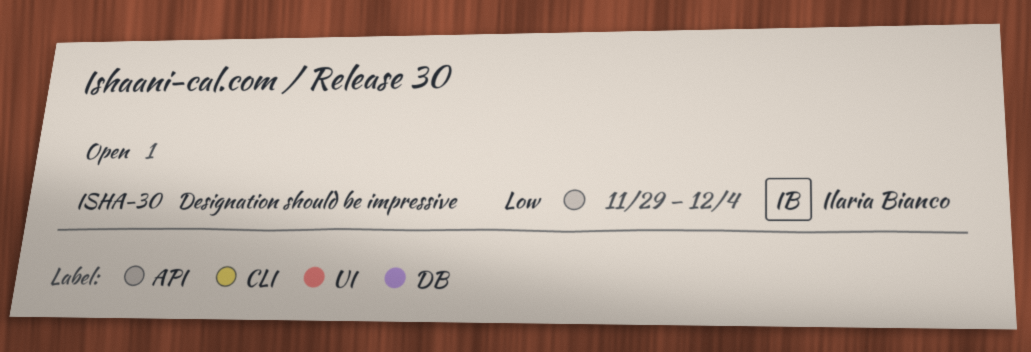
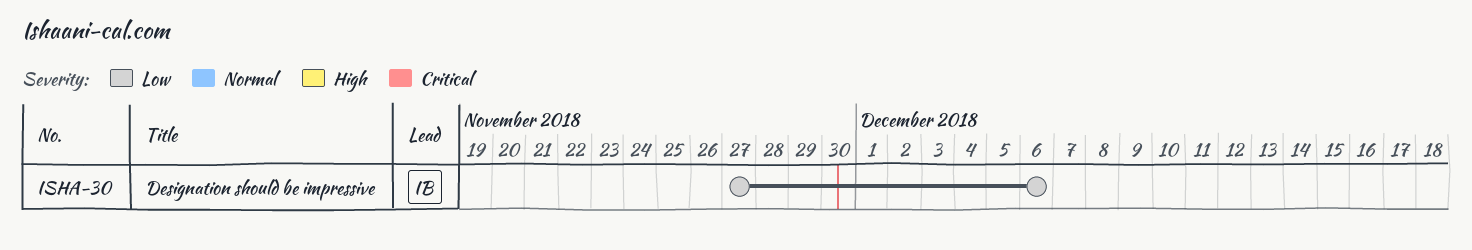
ISHA-30, start: Nov 29 -> Nov 27
ISHA-30, due: Dec 4 -> Dec 6

